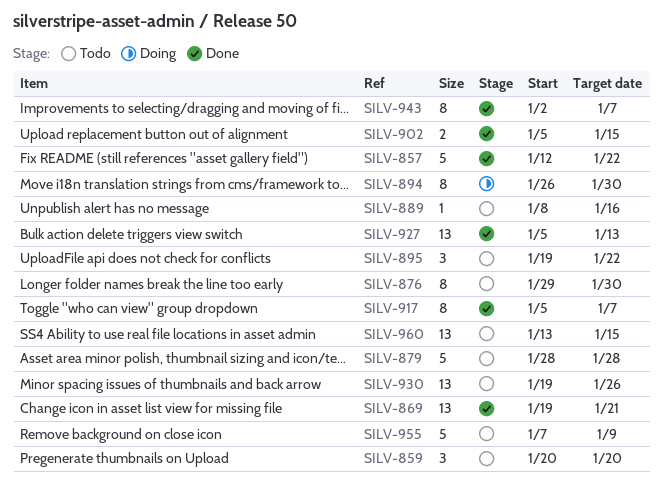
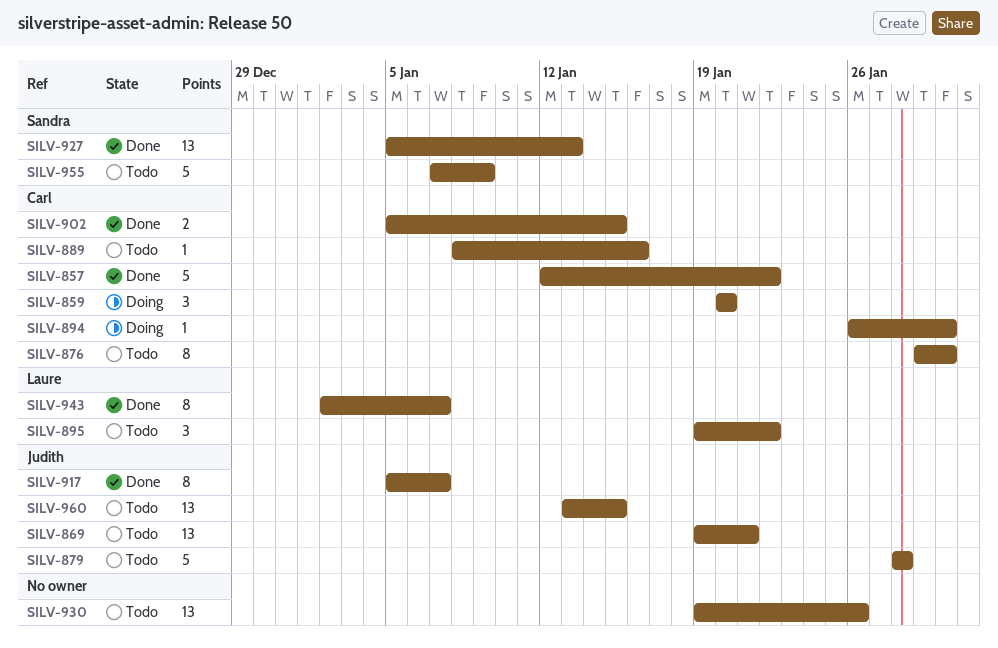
SILV-859, status: Todo -> Doing
SILV-869, status: Done -> Todo
SILV-894, estimate: 8 -> 1

